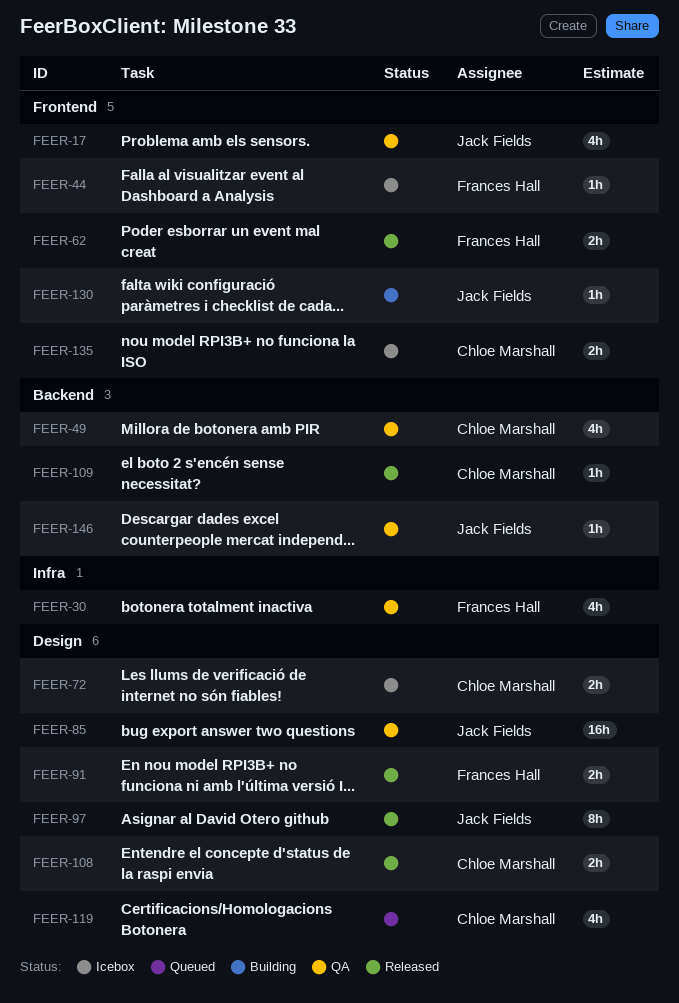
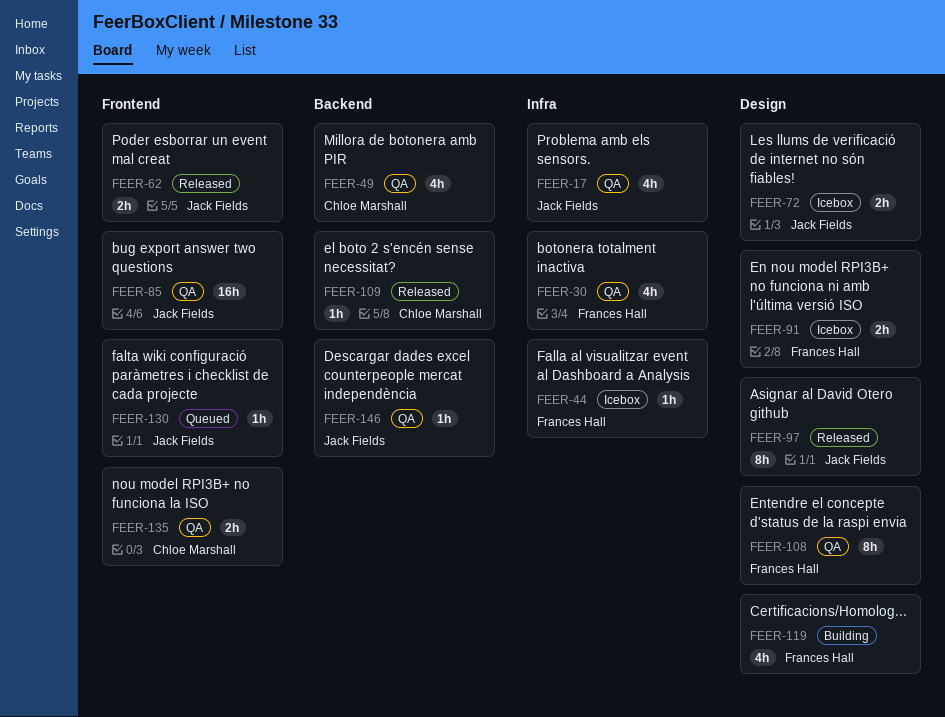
FEER-17, label: Frontend -> Infra
FEER-44, label: Frontend -> Infra
FEER-62, owner: Frances Hall -> Jack Fields
FEER-72, owner: Chloe Marshall -> Jack Fields
FEER-85, label: Design -> Frontend
FEER-91, status: Released -> Icebox
FEER-108, status: Released -> QA
FEER-108, owner: Chloe Marshall -> Frances Hall
FEER-108, estimate: 2h -> 8h
FEER-119, status: Queued -> Building
FEER-119, owner: Chloe Marshall -> Frances Hall
FEER-130, status: Building -> Queued
FEER-135, status: Icebox -> QA

